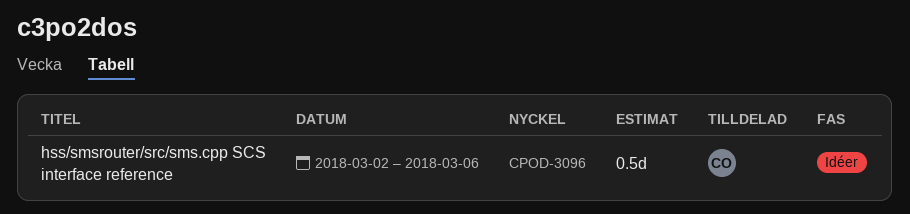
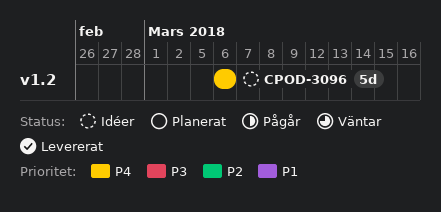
CPOD-3096, estimate: 0.5d -> 5d
CPOD-3096, start: Mar 2 -> Mar 6

